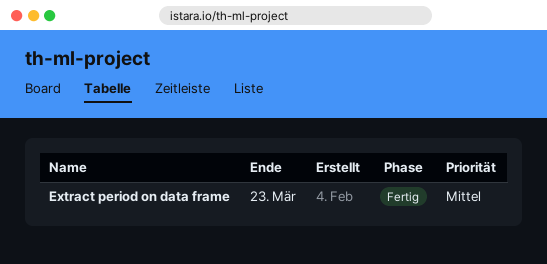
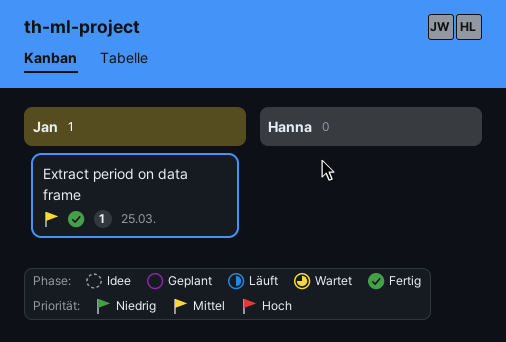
Extract period on data frame, due: Mar 23 -> Mar 25

